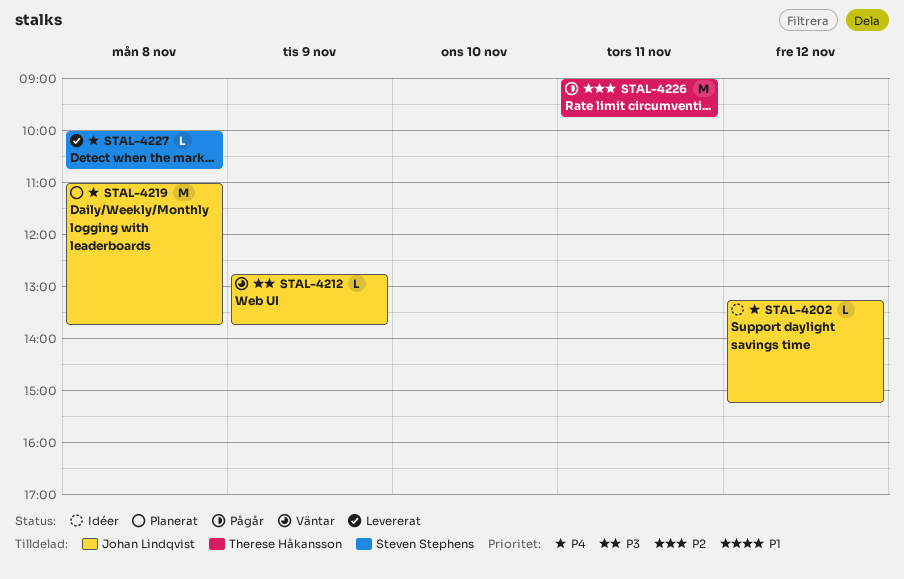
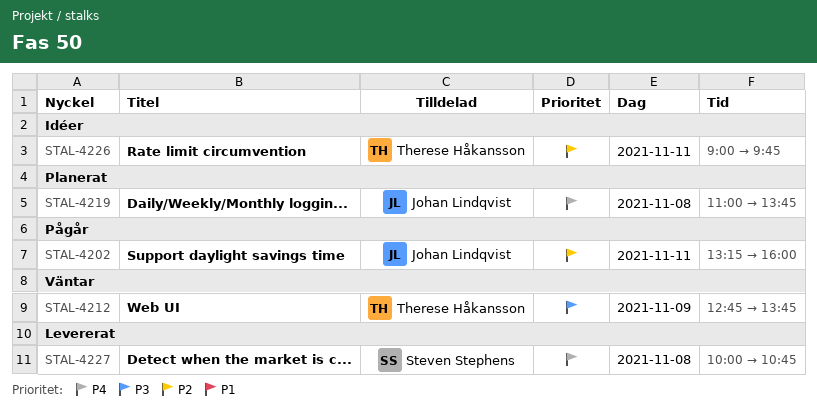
STAL-4202, status: Idéer -> Pågår
STAL-4202, priority: P4 -> P2
STAL-4202, day: Nov 12 -> Nov 11
STAL-4202, ends: 15:15 -> 16:00
STAL-4212, owner: Johan Lindqvist -> Therese Håkansson
STAL-4226, status: Pågår -> Idéer

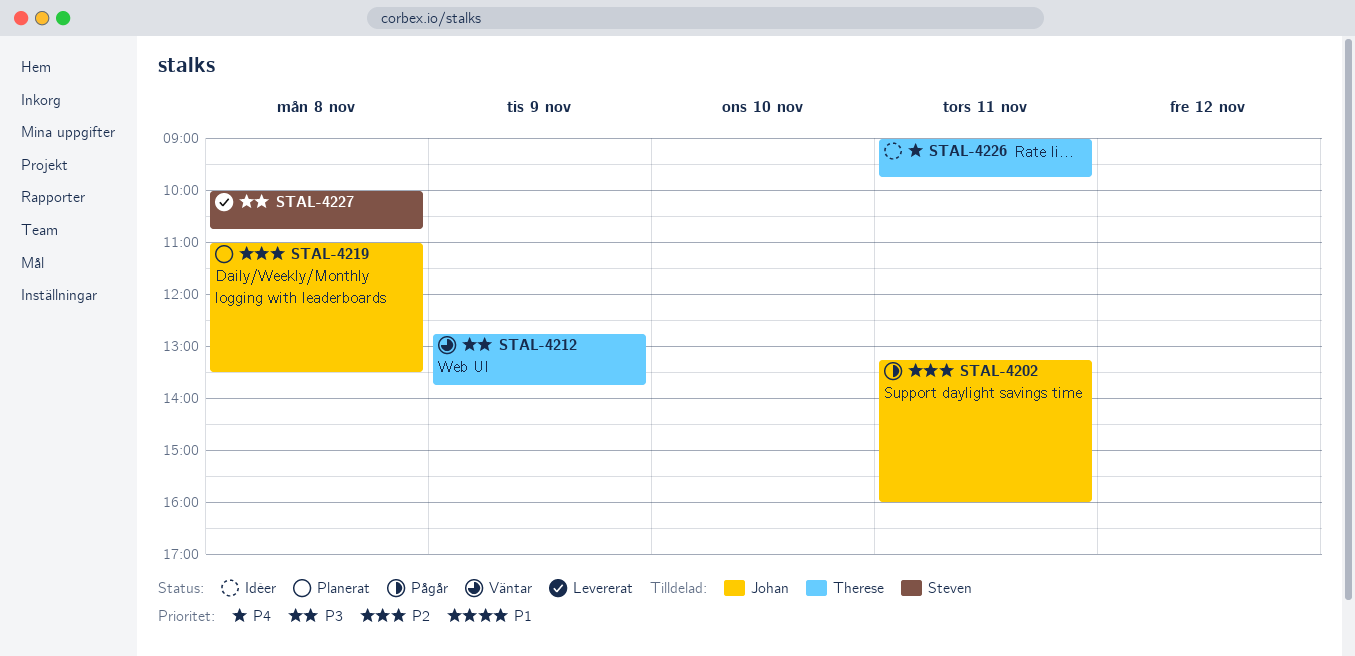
STAL-4219, priority: P4 -> P2
STAL-4219, ends: 13:45 -> 13:30
STAL-4226, priority: P2 -> P4
STAL-4227, priority: P4 -> P3

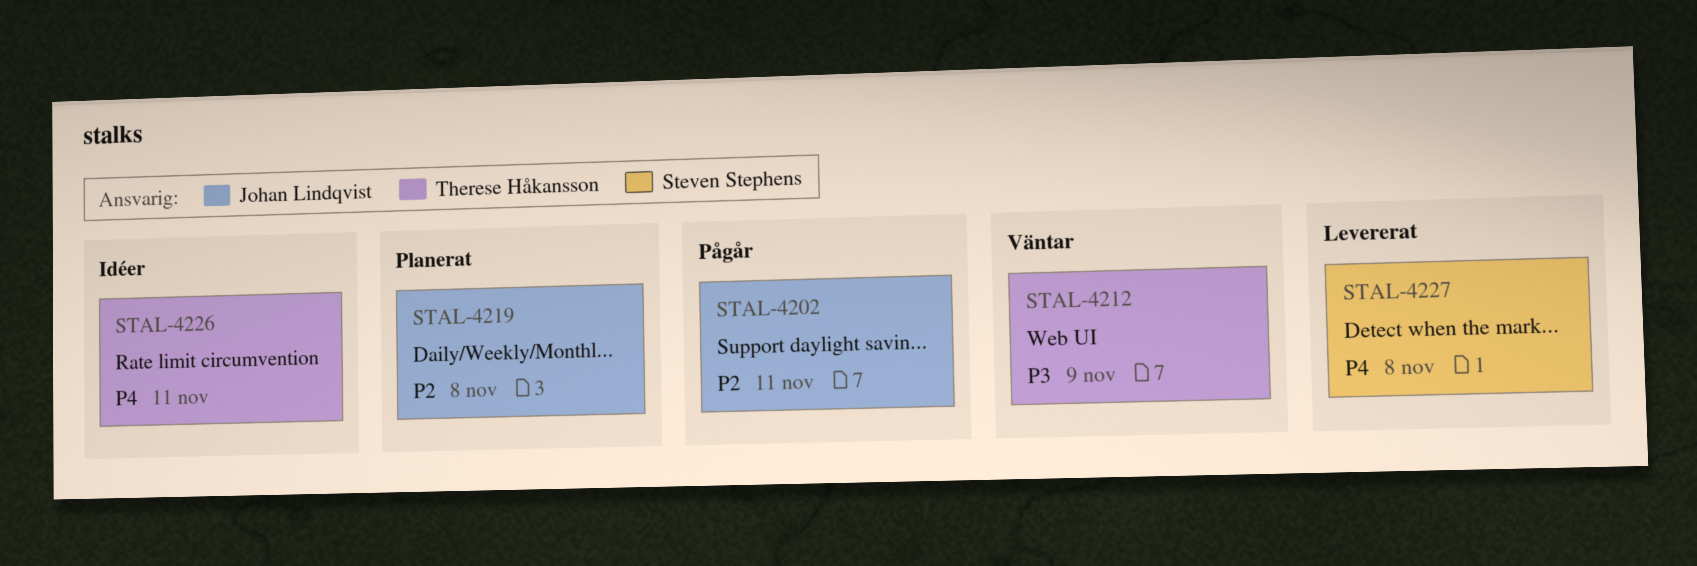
STAL-4227, priority: P3 -> P4

